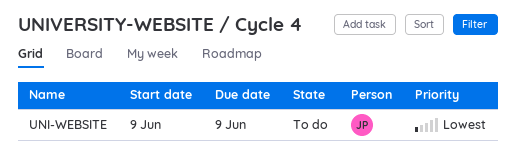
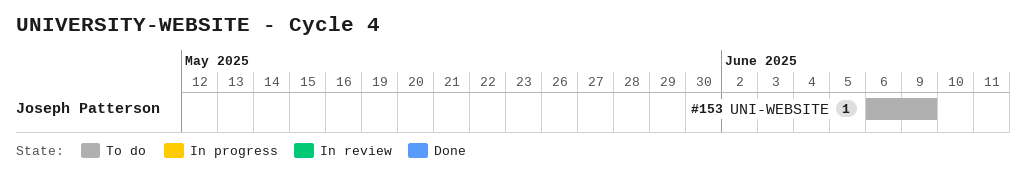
UNI-WEBSITE, start: Jun 9 -> Jun 6

